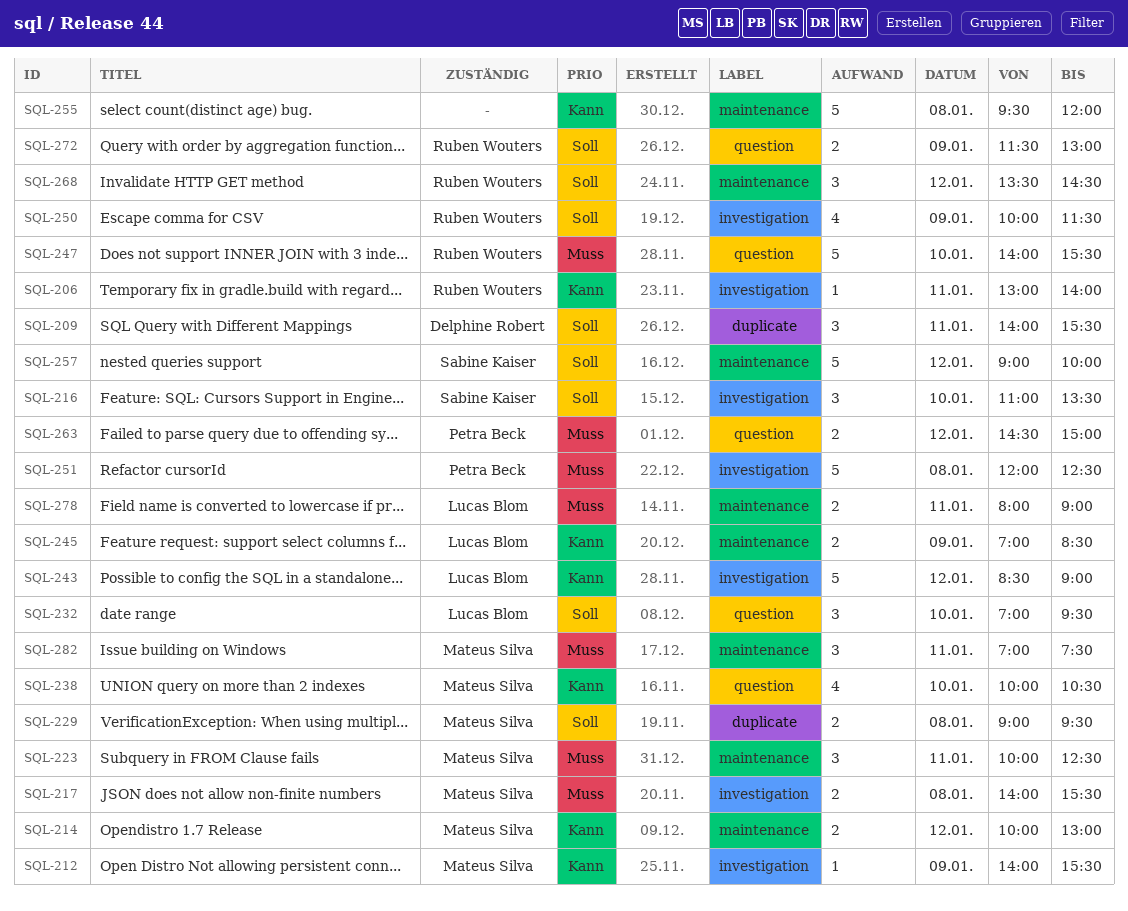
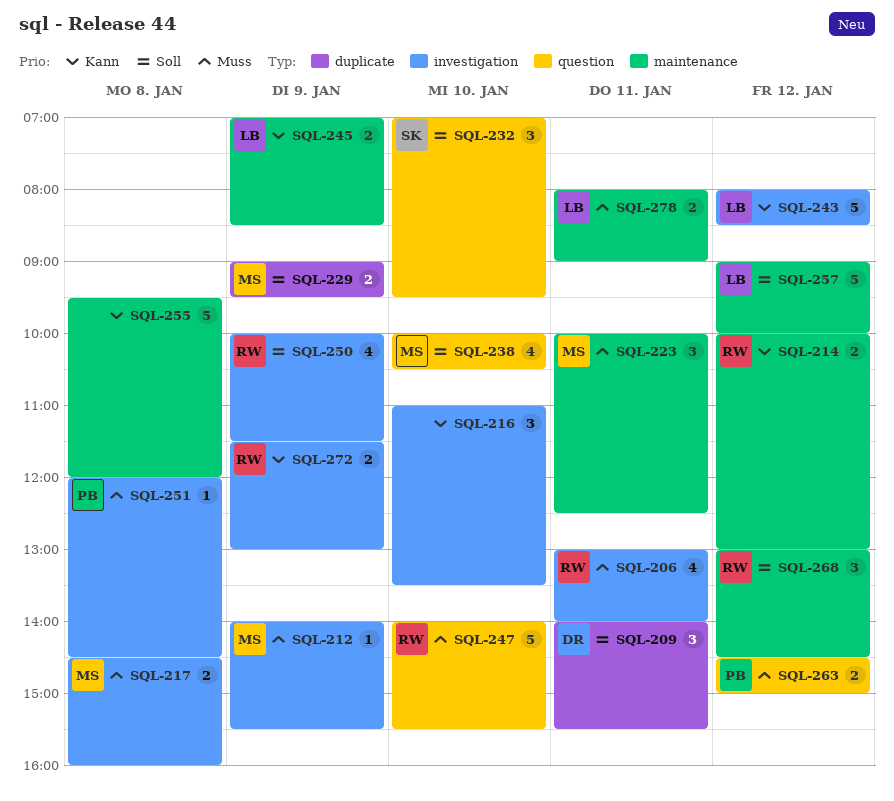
SQL-206, priority: Kann -> Muss
SQL-206, estimate: 1 -> 4
SQL-212, priority: Kann -> Muss
SQL-214, owner: Mateus Silva -> Ruben Wouters
SQL-216, owner: Sabine Kaiser -> none
SQL-216, priority: Soll -> Kann
SQL-217, begins: 14:00 -> 14:30
SQL-217, ends: 15:30 -> 16:00
SQL-229, day: Jan 8 -> Jan 9
SQL-232, owner: Lucas Blom -> Sabine Kaiser
SQL-238, priority: Kann -> Soll
SQL-243, begins: 08:30 -> 08:00
SQL-243, ends: 09:00 -> 08:30
SQL-251, estimate: 5 -> 1
SQL-251, ends: 12:30 -> 14:30
SQL-257, owner: Sabine Kaiser -> Lucas Blom
SQL-268, begins: 13:30 -> 13:00
SQL-272, priority: Soll -> Kann
SQL-272, label: question -> investigation
SQL-282: present -> none

